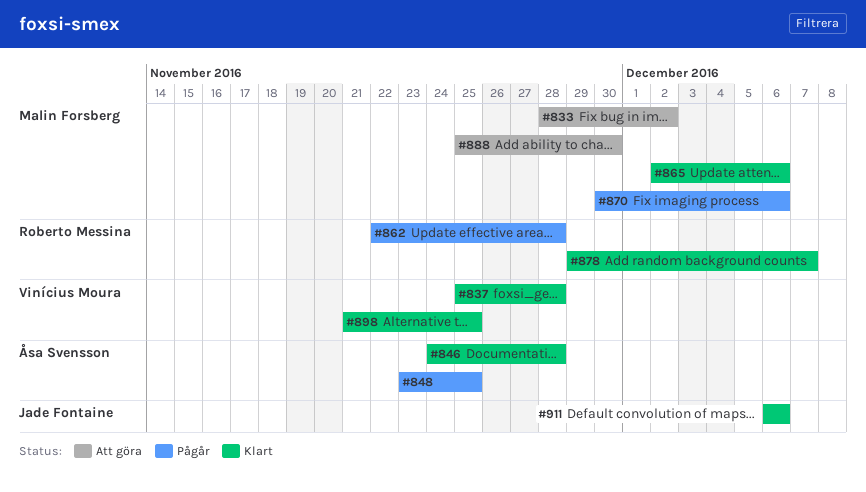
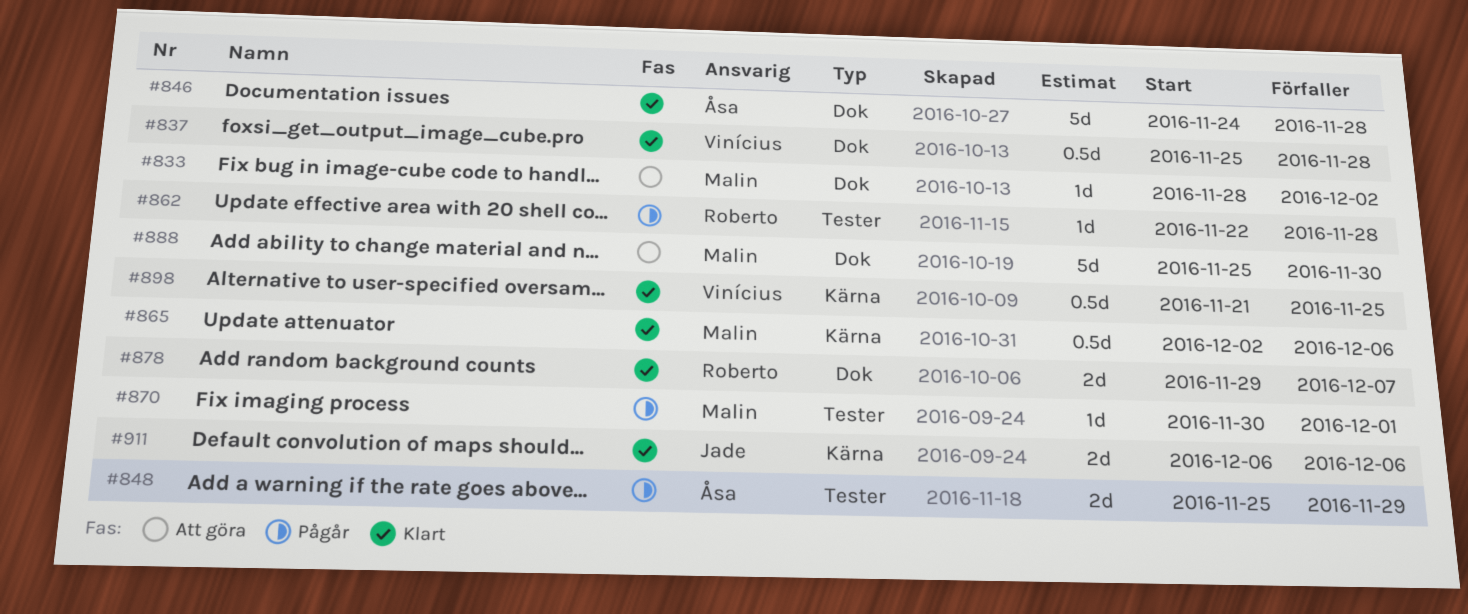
#848, start: Nov 23 -> Nov 25
#848, due: Nov 25 -> Nov 29
#870, due: Dec 6 -> Dec 1

